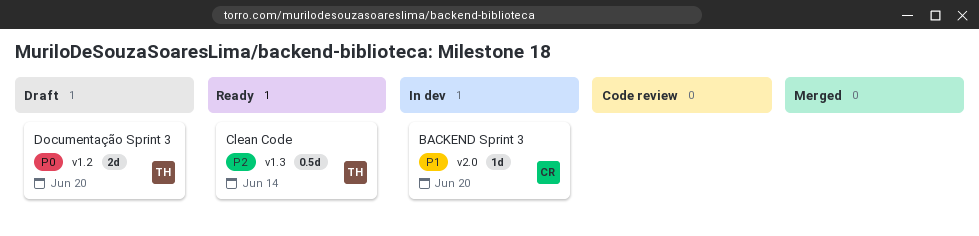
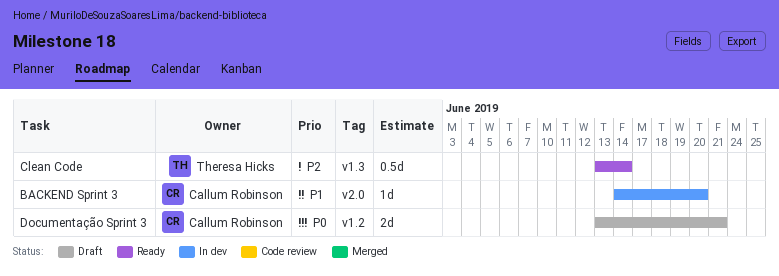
Documentação Sprint 3, owner: Theresa Hicks -> Callum Robinson
Documentação Sprint 3, due: Jun 20 -> Jun 21

